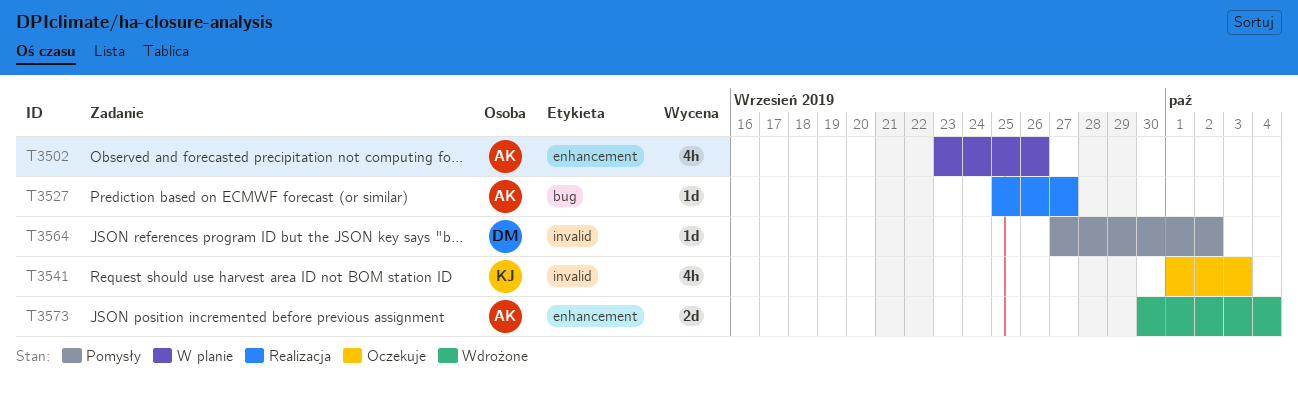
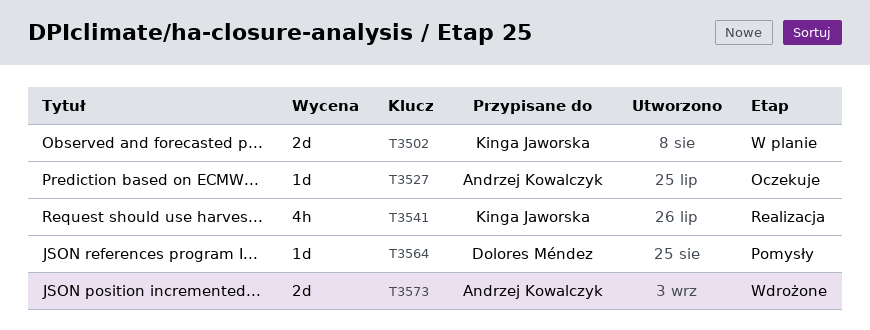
T3502, owner: Andrzej Kowalczyk -> Kinga Jaworska
T3502, estimate: 4h -> 2d
T3527, status: Realizacja -> Oczekuje
T3541, status: Oczekuje -> Realizacja

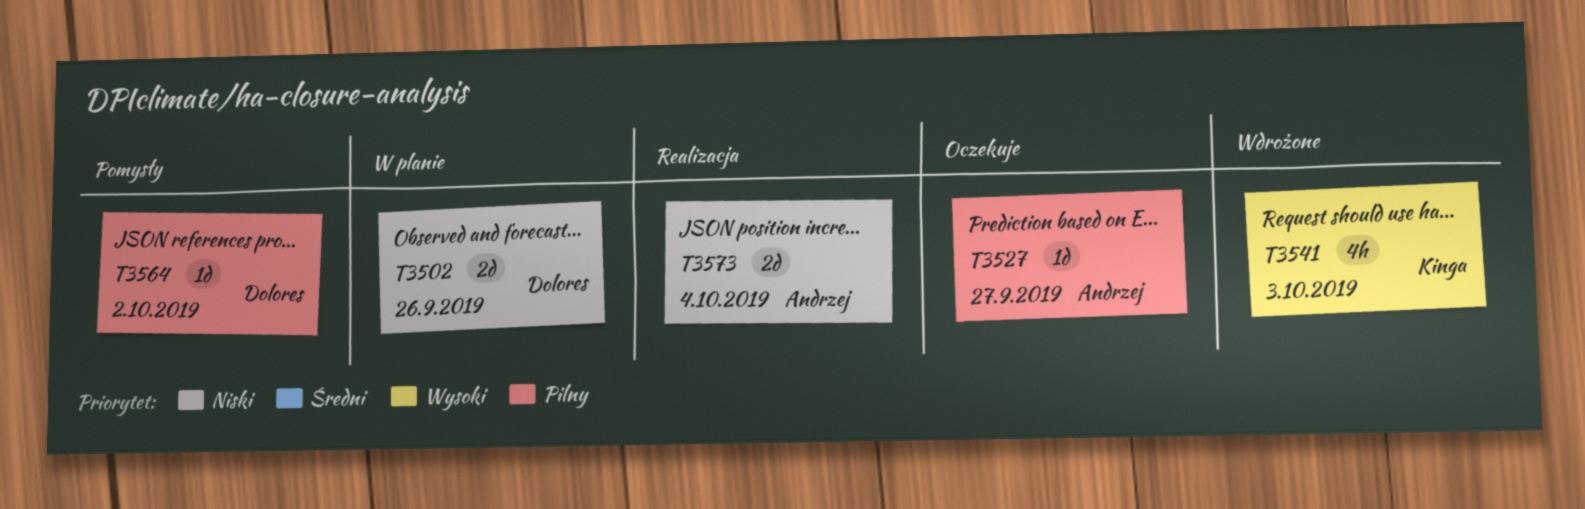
T3502, owner: Kinga Jaworska -> Dolores Méndez
T3541, status: Realizacja -> Wdrożone
T3573, status: Wdrożone -> Realizacja

